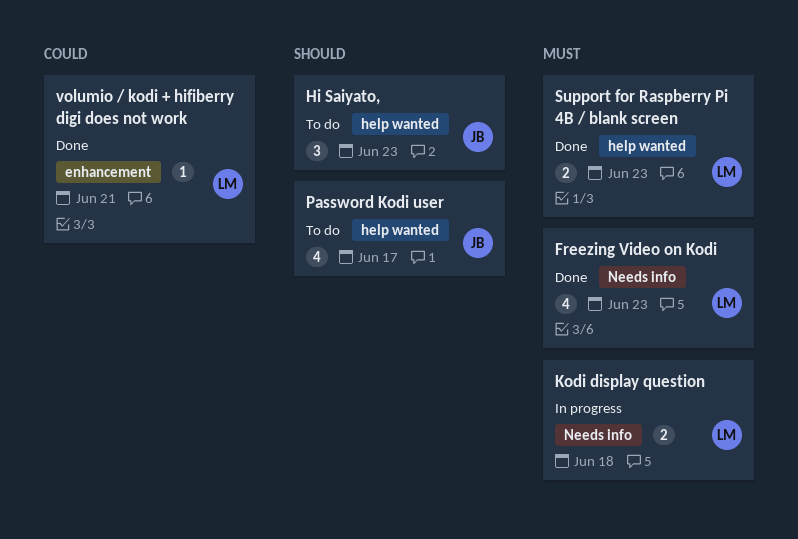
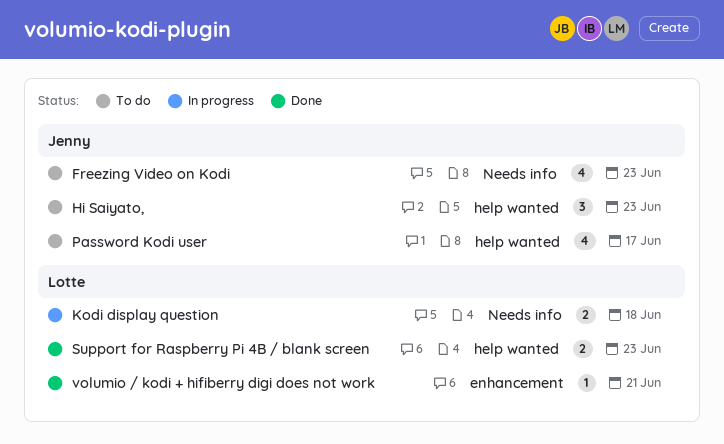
Freezing Video on Kodi, status: Done -> To do
Freezing Video on Kodi, owner: Lotte -> Jenny

